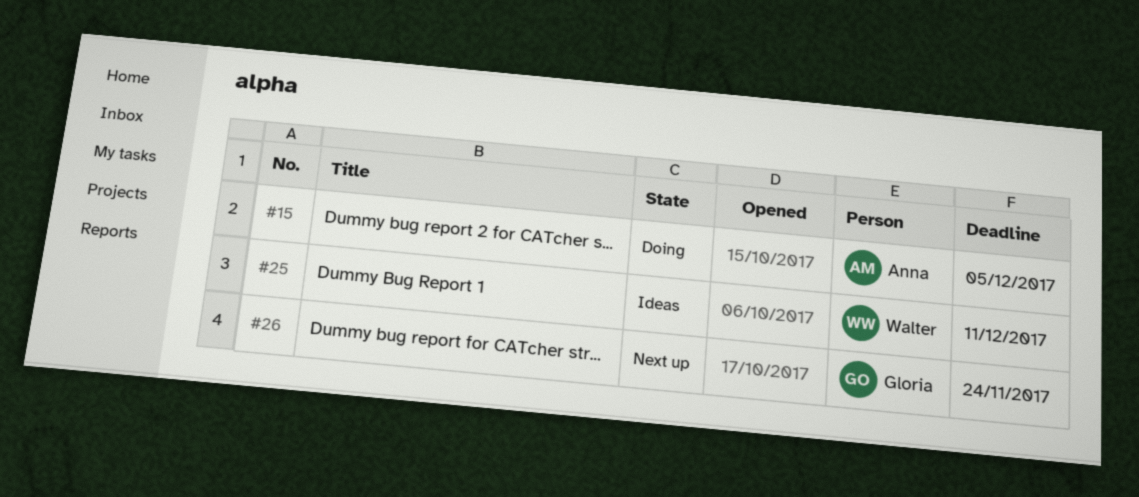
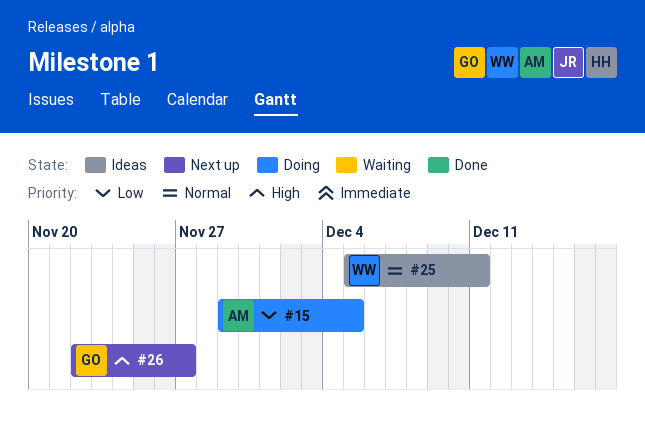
#26, due: Nov 24 -> Nov 27

